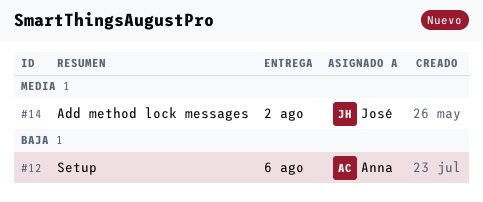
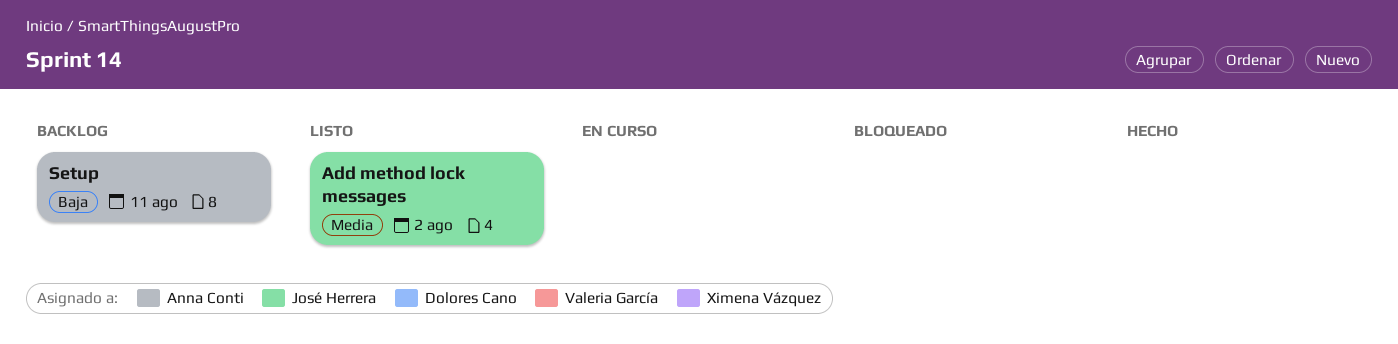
Setup, due: Aug 6 -> Aug 11

